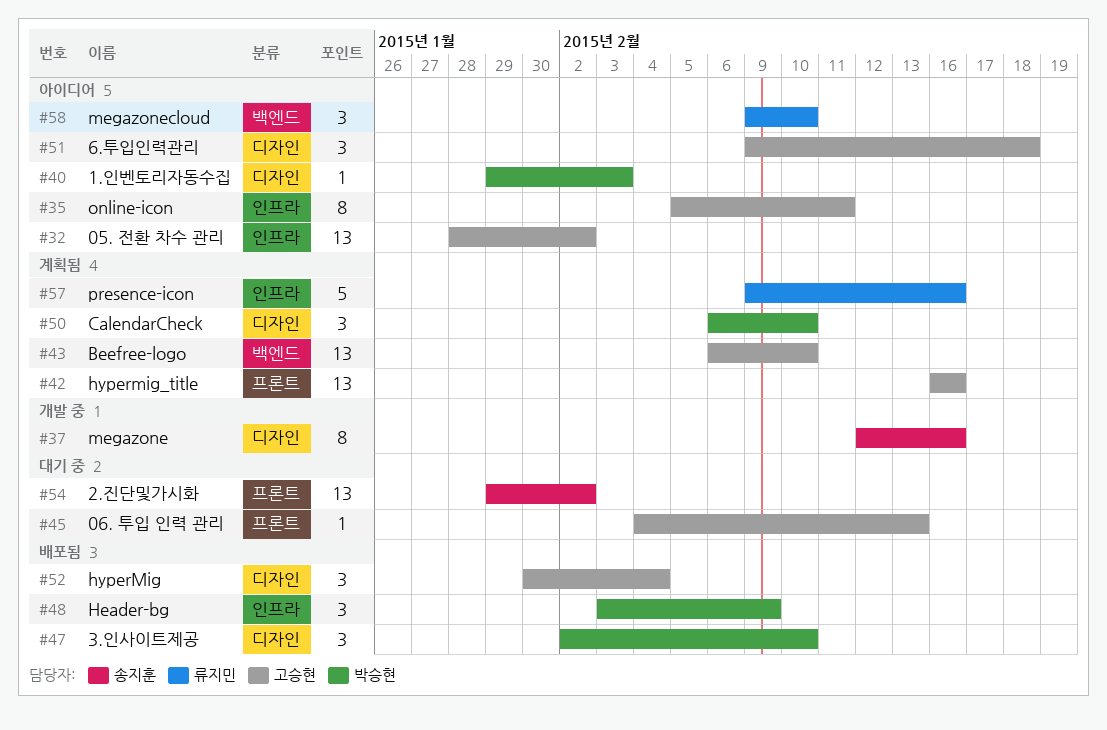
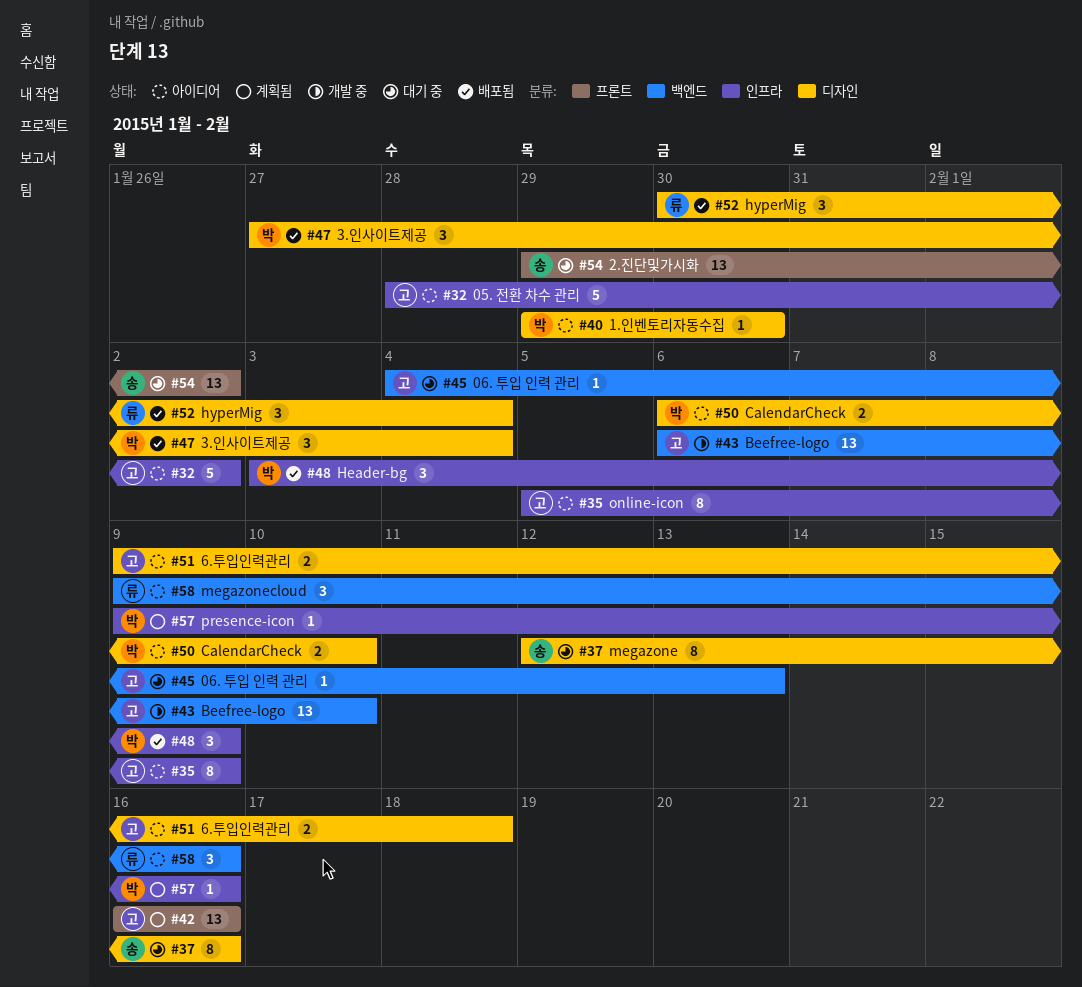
#32, estimate: 13 -> 5
#35, due: Feb 11 -> Feb 9
#37, status: 개발 중 -> 대기 중
#40, due: Feb 3 -> Jan 30
#43, status: 계획됨 -> 개발 중
#45, label: 프론트 -> 백엔드
#47, start: Feb 2 -> Jan 27
#47, due: Feb 10 -> Feb 4
#50, status: 계획됨 -> 아이디어
#50, estimate: 3 -> 2
#51, estimate: 3 -> 2
#52, owner: 고승현 -> 류지민
#57, owner: 류지민 -> 박승현
#57, estimate: 5 -> 1
#58, due: Feb 10 -> Feb 16

